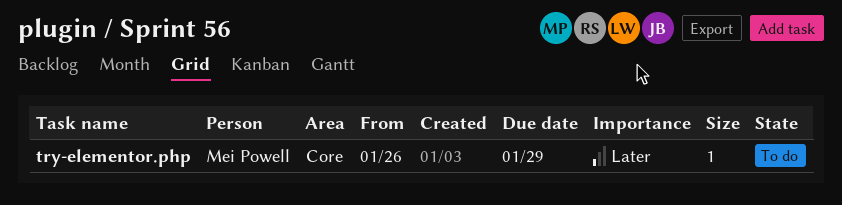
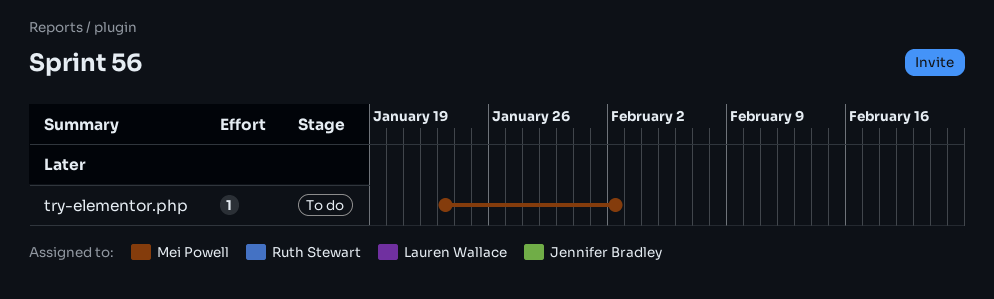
try-elementor.php, start: Jan 26 -> Jan 23
try-elementor.php, due: Jan 29 -> Feb 2

